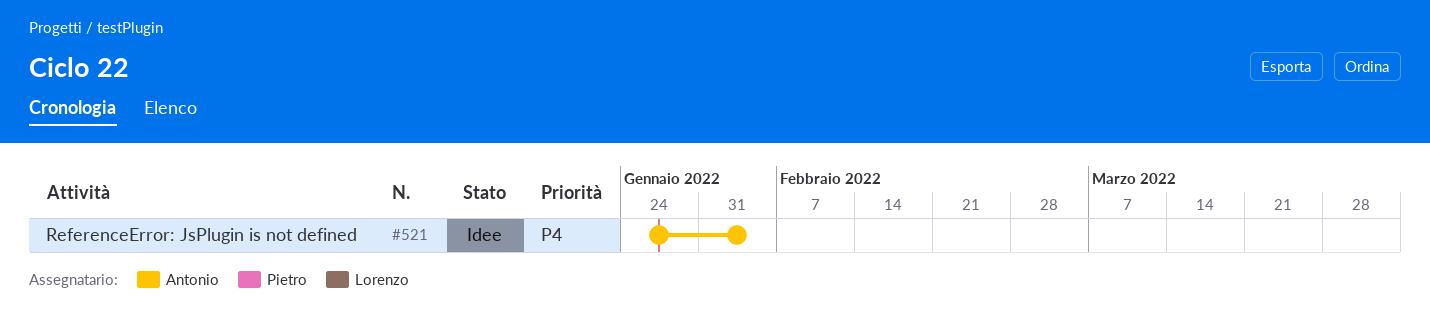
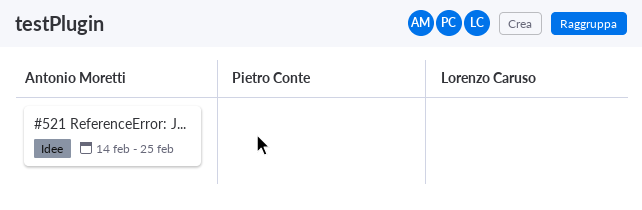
#521, start: Jan 24 -> Feb 14
#521, due: Feb 4 -> Feb 25

